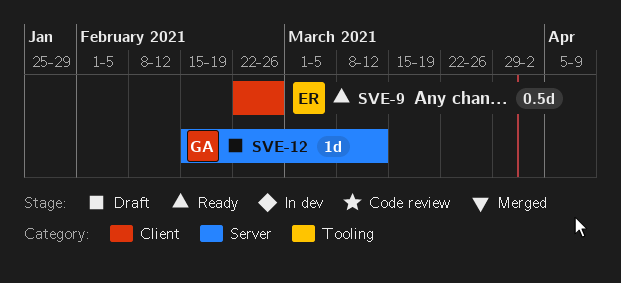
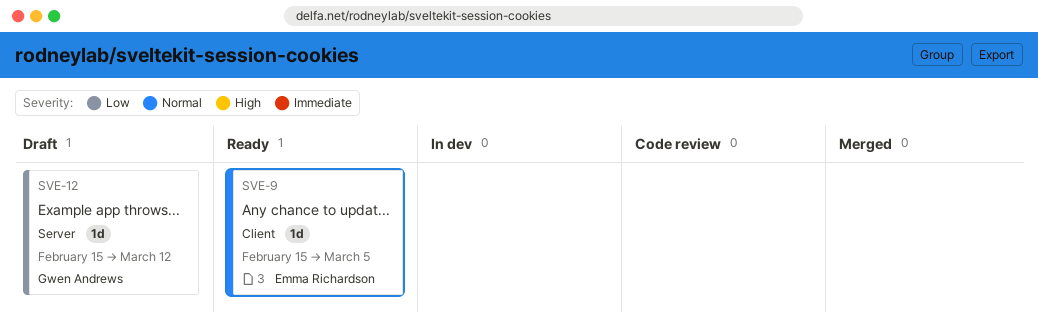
SVE-9, estimate: 0.5d -> 1d
SVE-9, start: Feb 22 -> Feb 15
SVE-9, due: Feb 26 -> Mar 5

